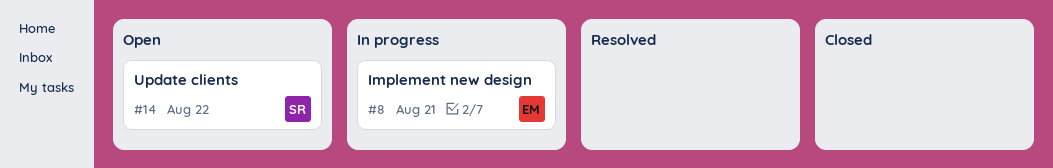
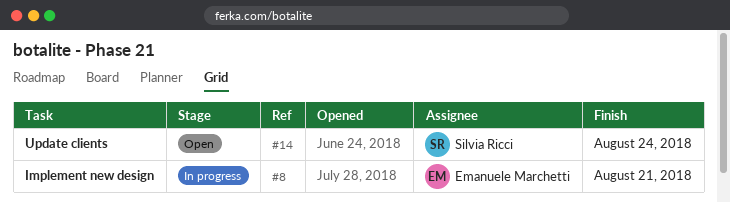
#14, due: Aug 22 -> Aug 24

